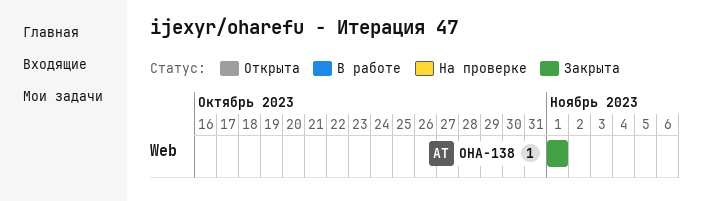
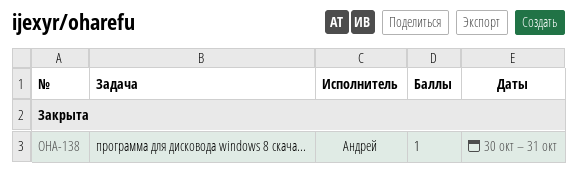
OHA-138, start: Nov 1 -> Oct 30
OHA-138, due: Nov 1 -> Oct 31

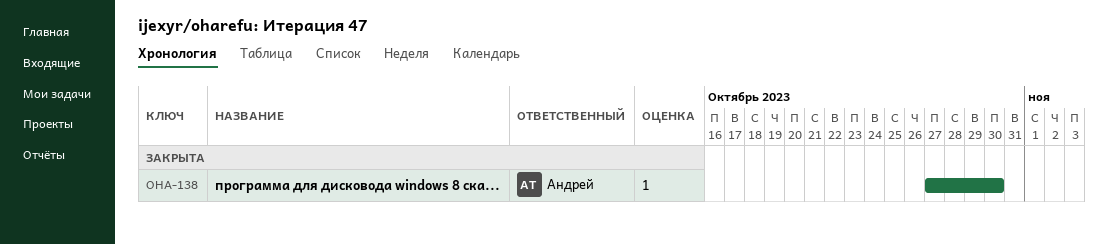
OHA-138, start: Oct 30 -> Oct 27
OHA-138, due: Oct 31 -> Oct 30

